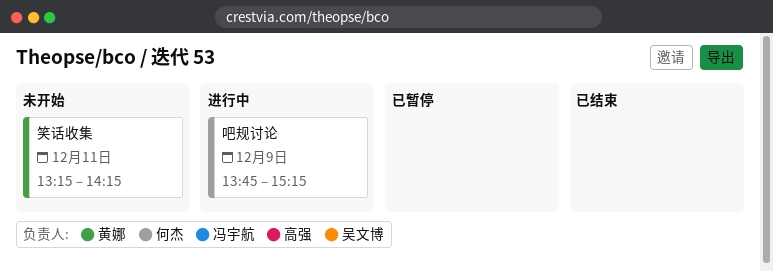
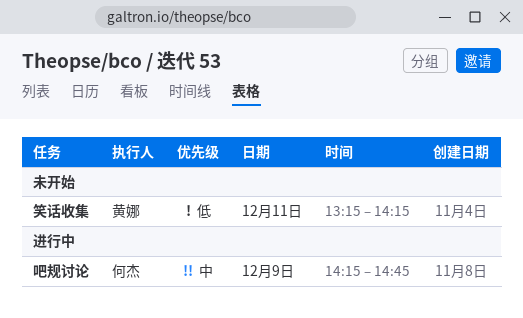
吧规讨论, begins: 13:45 -> 14:15
吧规讨论, ends: 15:15 -> 14:45

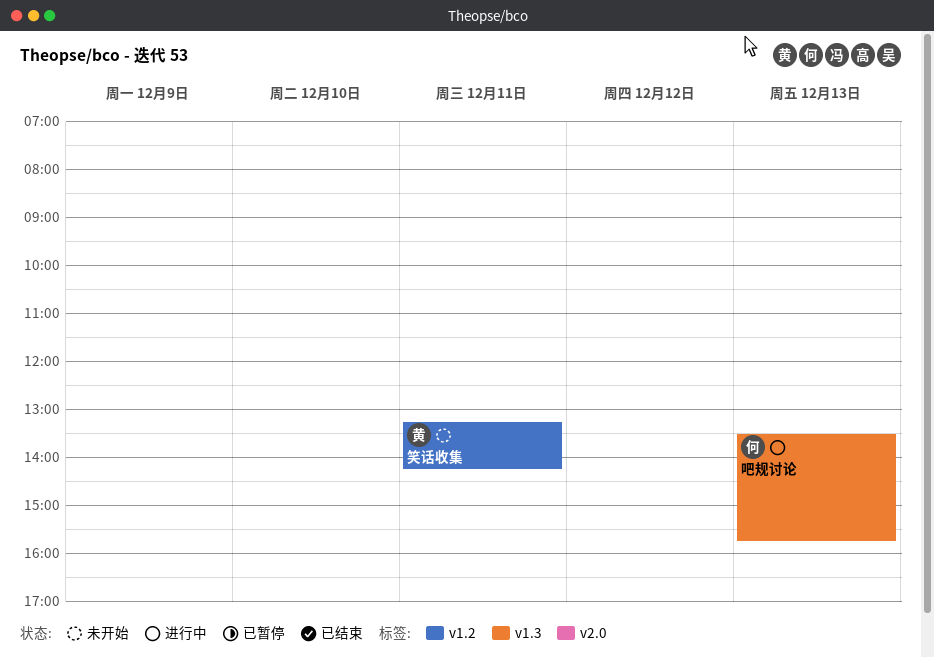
吧规讨论, day: Dec 9 -> Dec 13
吧规讨论, begins: 14:15 -> 13:30
吧规讨论, ends: 14:45 -> 15:45

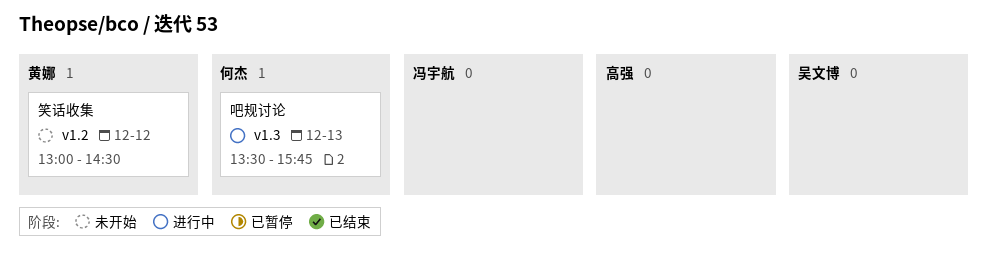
笑话收集, day: Dec 11 -> Dec 12
笑话收集, begins: 13:15 -> 13:00
笑话收集, ends: 14:15 -> 14:30

